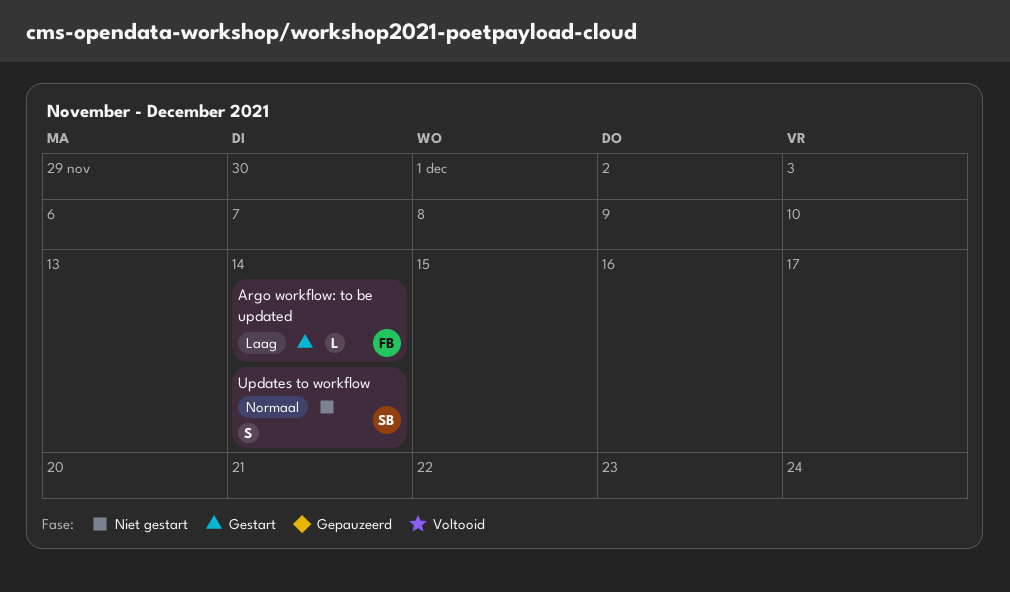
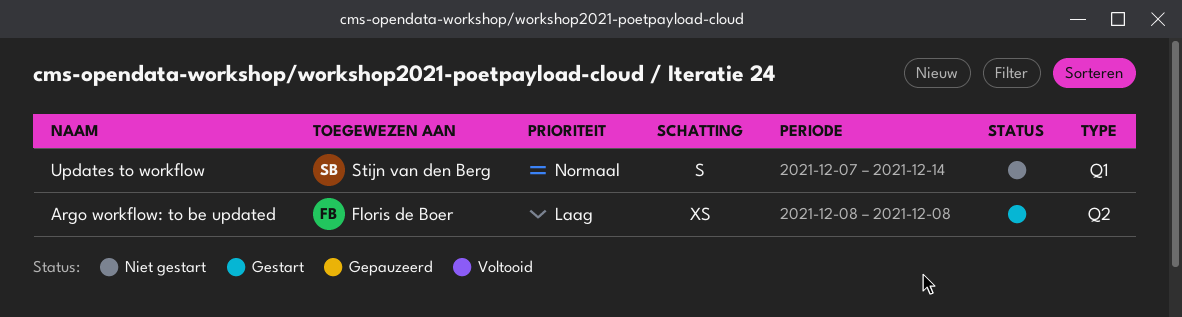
Argo workflow: to be updated, estimate: L -> XS
Argo workflow: to be updated, due: Dec 14 -> Dec 8

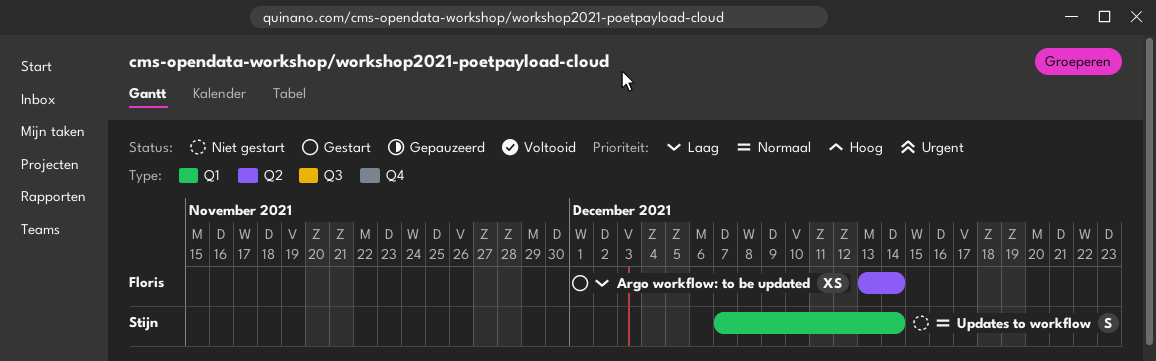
Argo workflow: to be updated, start: Dec 8 -> Dec 13
Argo workflow: to be updated, due: Dec 8 -> Dec 14

